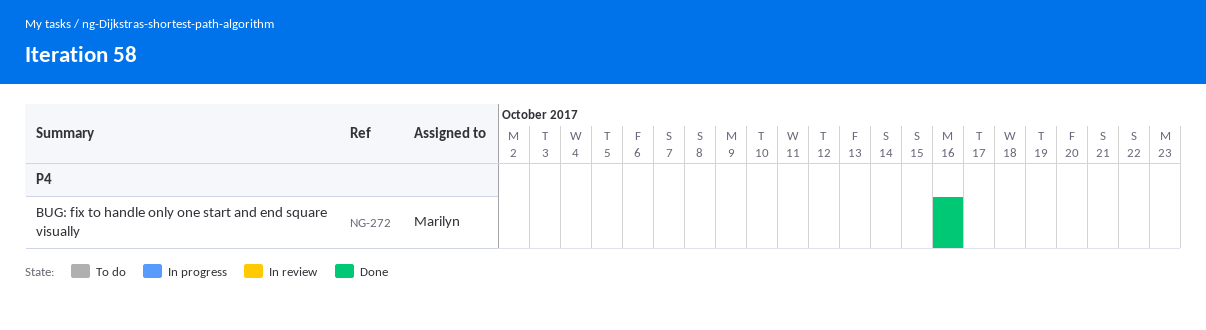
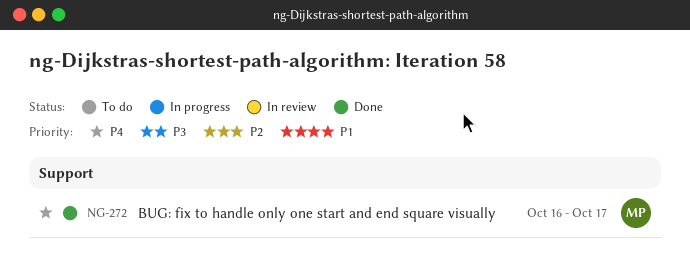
NG-272, due: Oct 16 -> Oct 17

